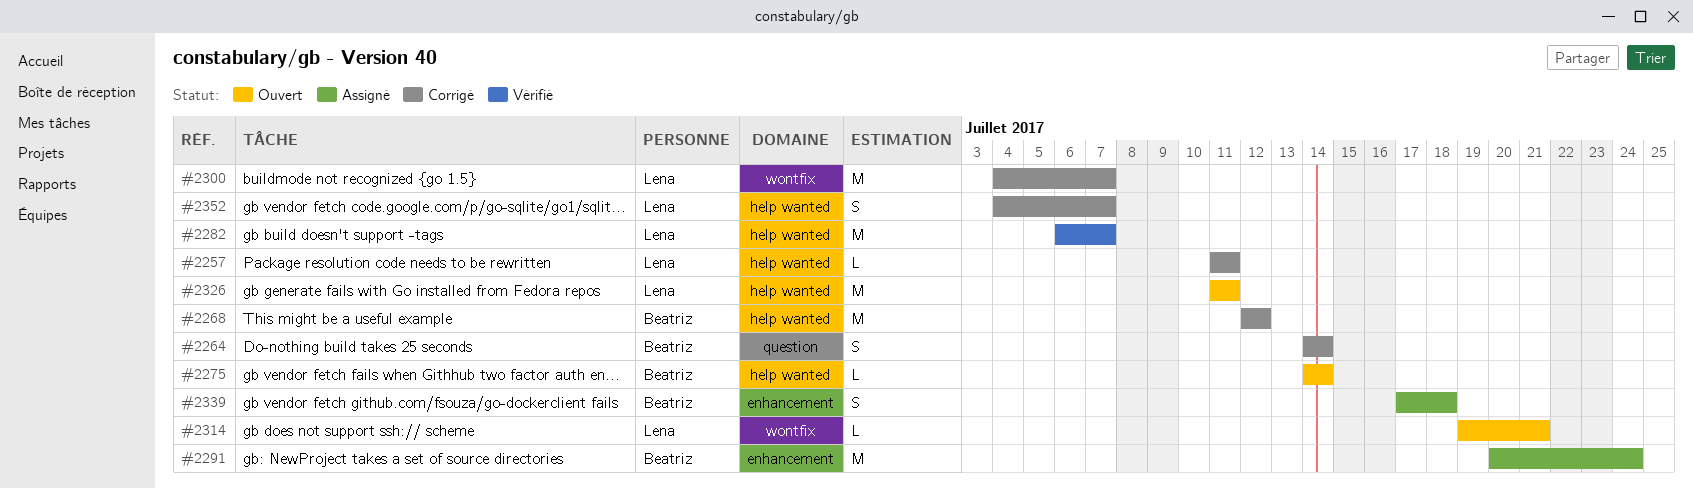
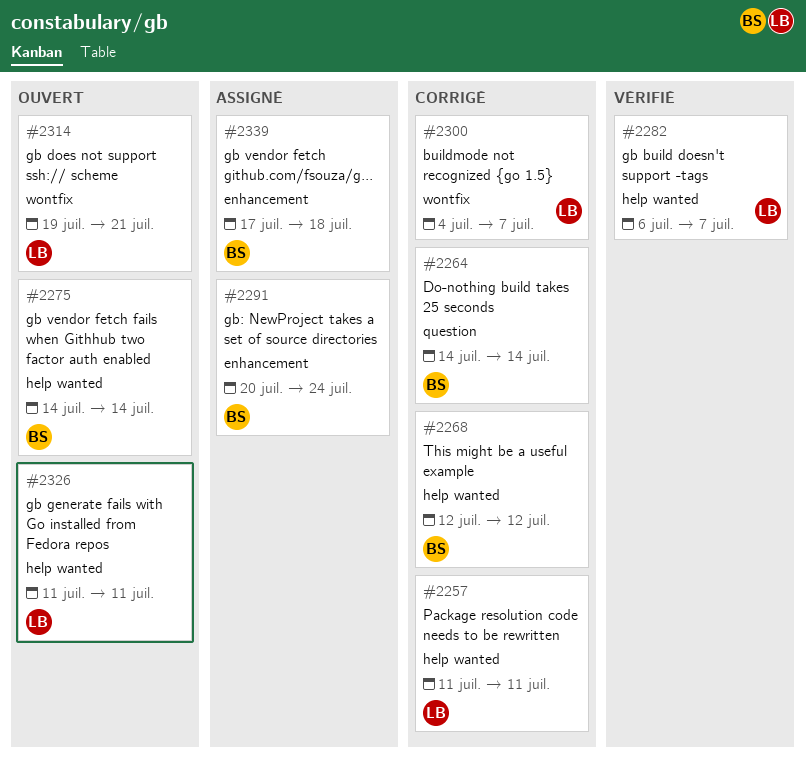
#2352: present -> none

